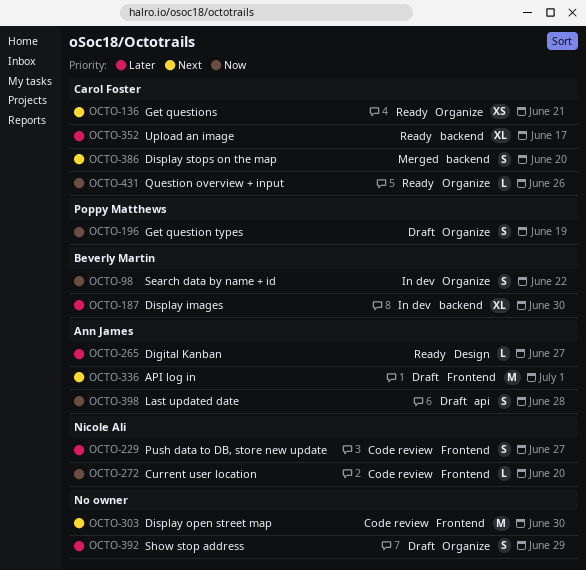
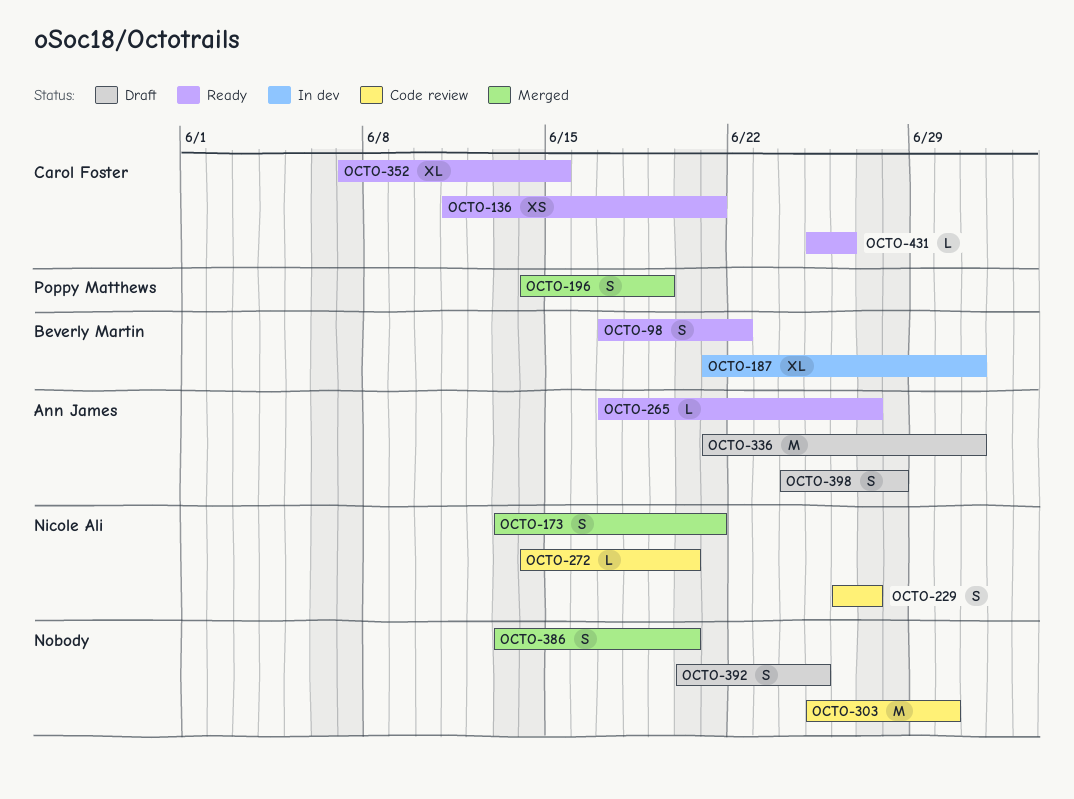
OCTO-98, status: In dev -> Ready
OCTO-173: none -> present
OCTO-187, due: Jun 30 -> Jul 1
OCTO-196, status: Draft -> Merged
OCTO-352, due: Jun 17 -> Jun 15
OCTO-386, owner: Carol Foster -> none
OCTO-392, due: Jun 29 -> Jun 25

